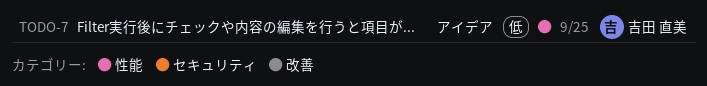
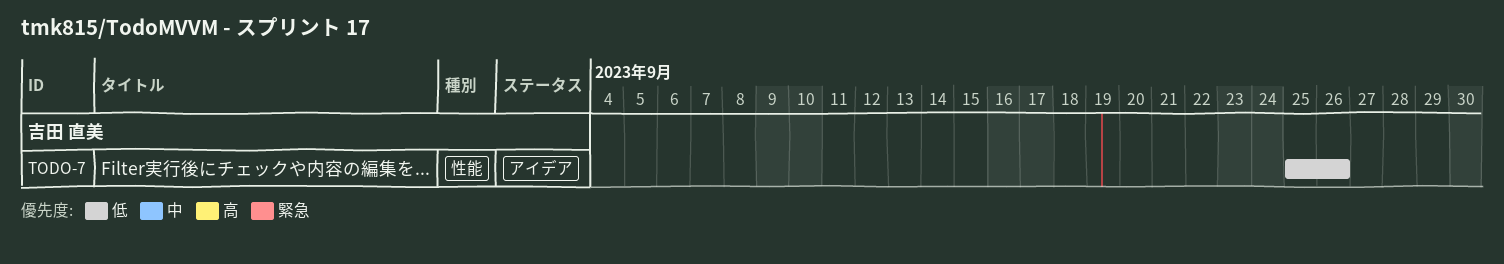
TODO-7, due: Sep 25 -> Sep 26

